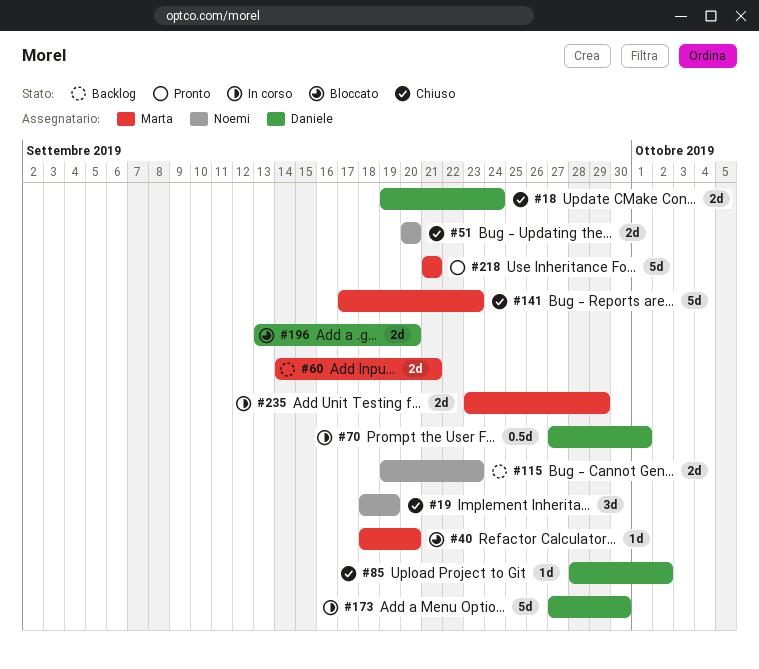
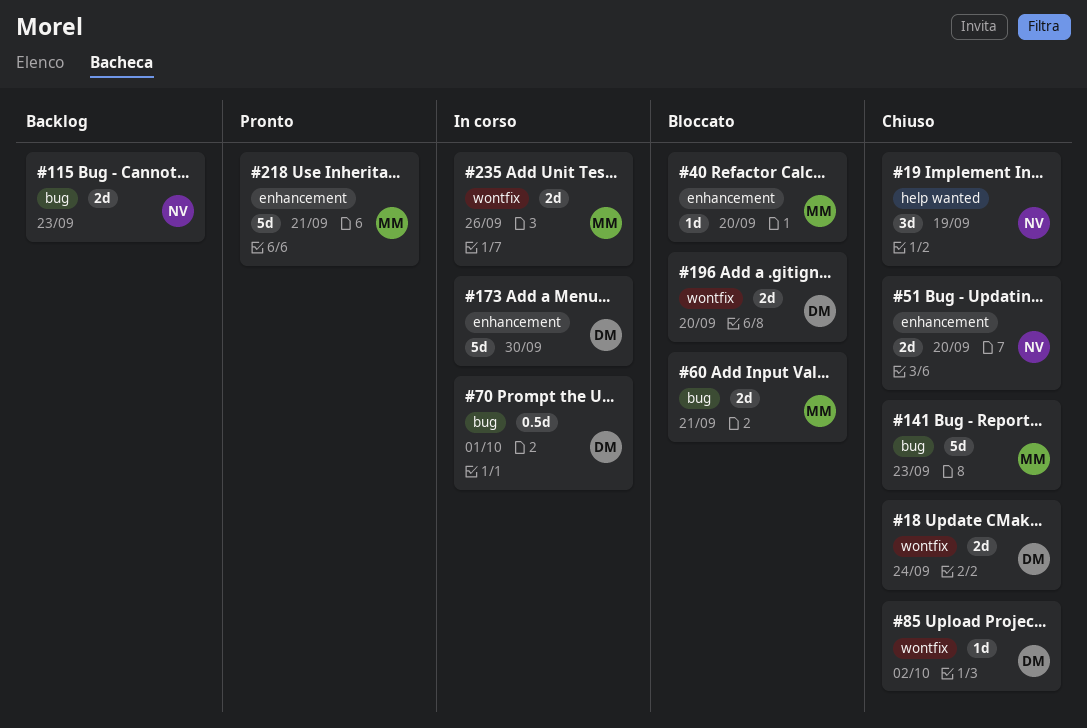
#60, status: Backlog -> Bloccato
#235, due: Sep 29 -> Sep 26

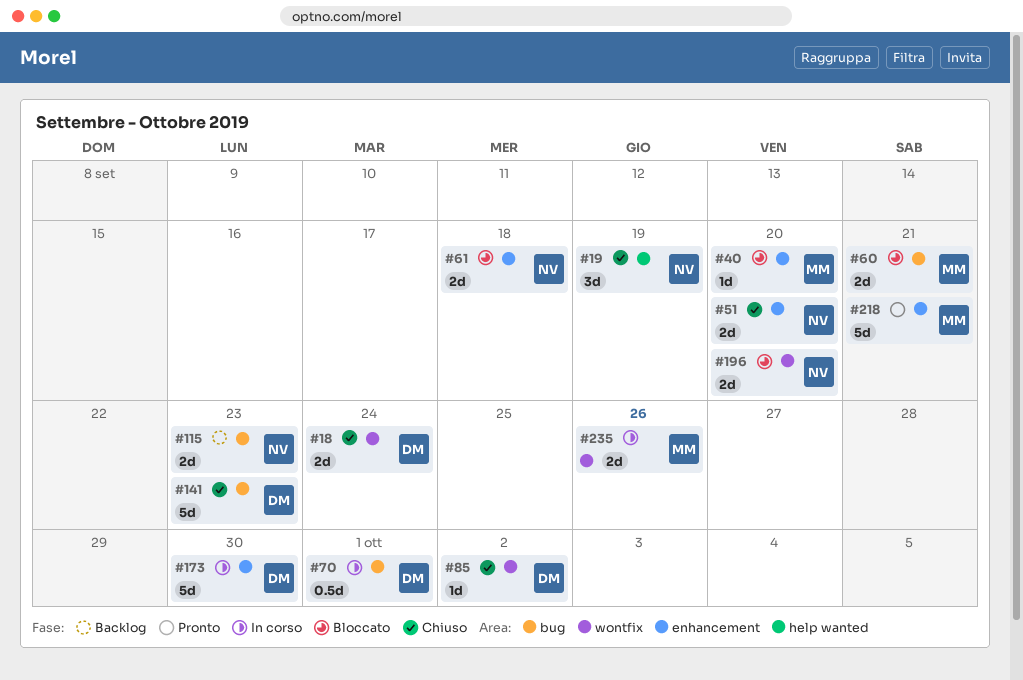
#61: none -> present
#141, owner: MM -> DM
#196, owner: DM -> NV

